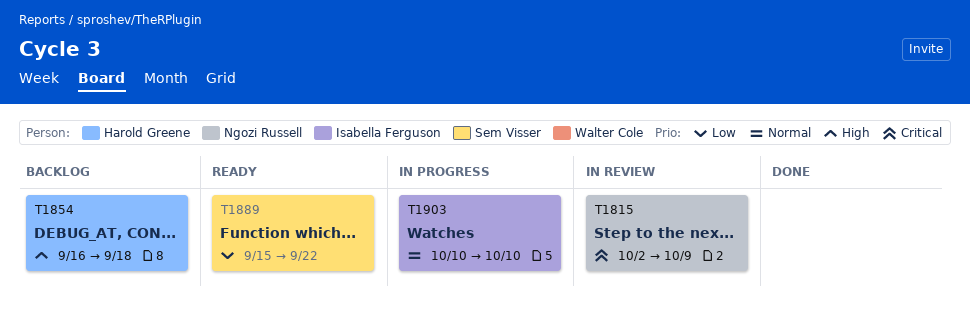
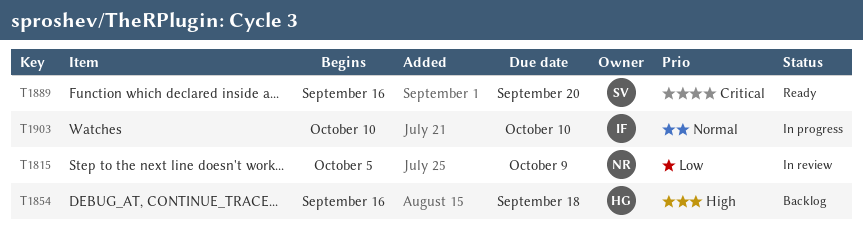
T1815, priority: Critical -> Low
T1815, start: Oct 2 -> Oct 5
T1889, priority: Low -> Critical
T1889, start: Sep 15 -> Sep 16
T1889, due: Sep 22 -> Sep 20

